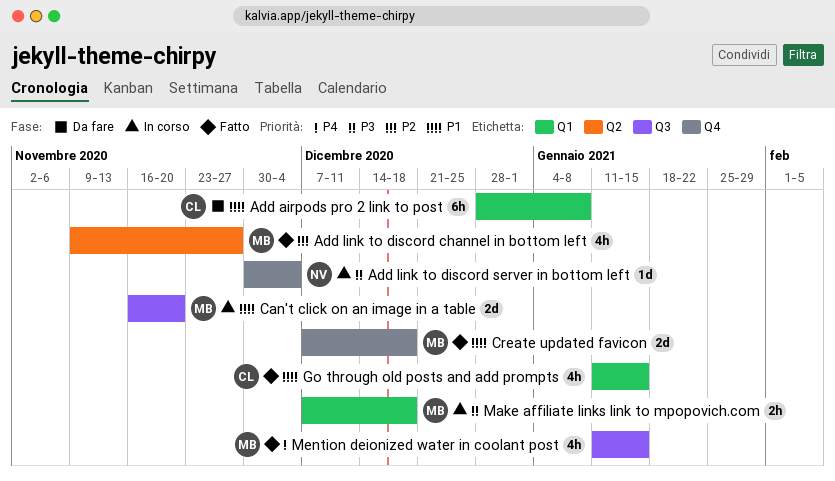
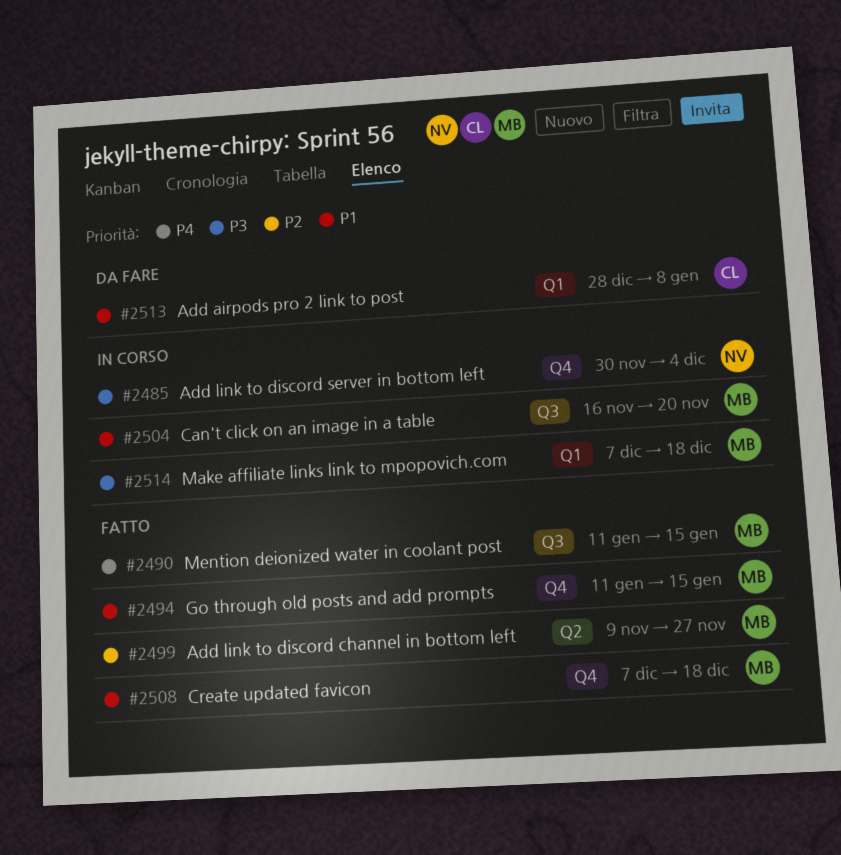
Go through old posts and add prompts, owner: CL -> MB
Go through old posts and add prompts, label: Q1 -> Q4

